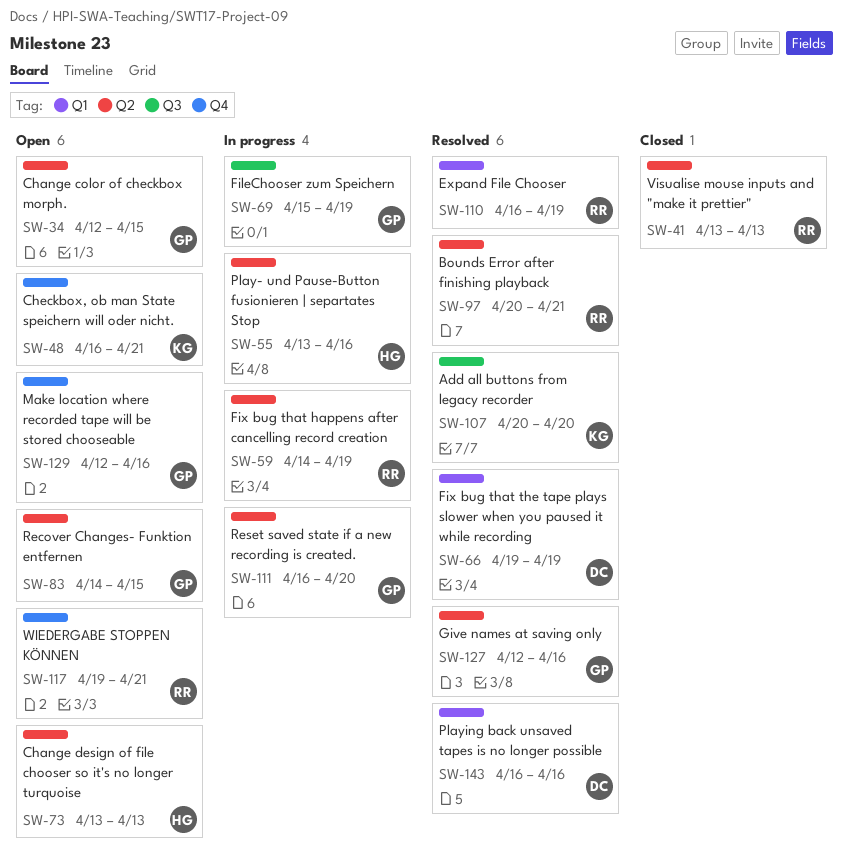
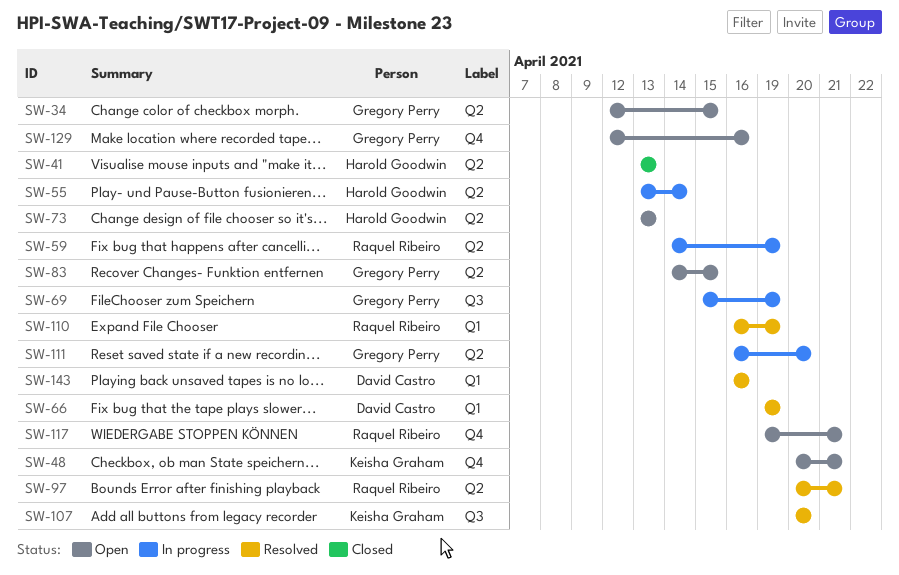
SW-41, owner: Raquel Ribeiro -> Harold Goodwin
SW-48, start: Apr 16 -> Apr 20
SW-55, due: Apr 16 -> Apr 14
SW-127: present -> none

